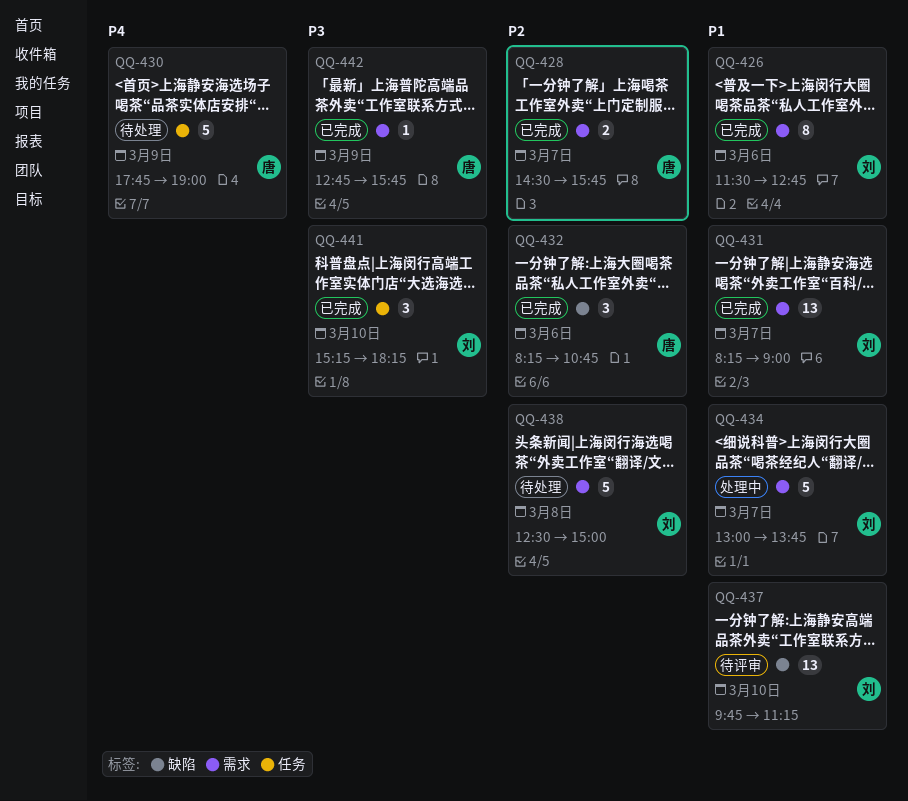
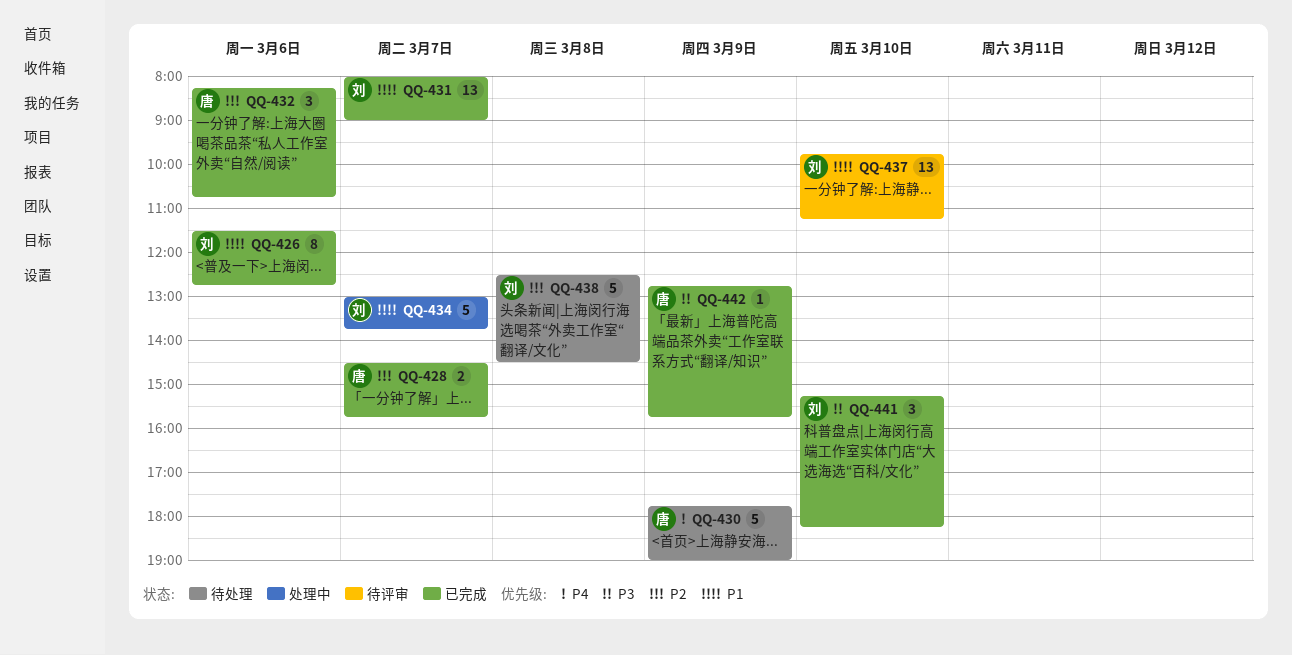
QQ-431, begins: 08:15 -> 08:00
QQ-438, ends: 15:00 -> 14:30

